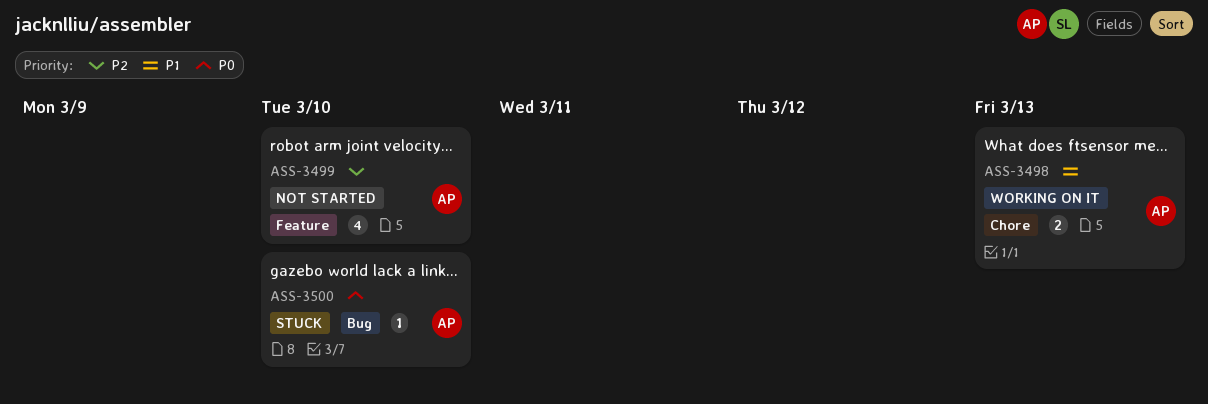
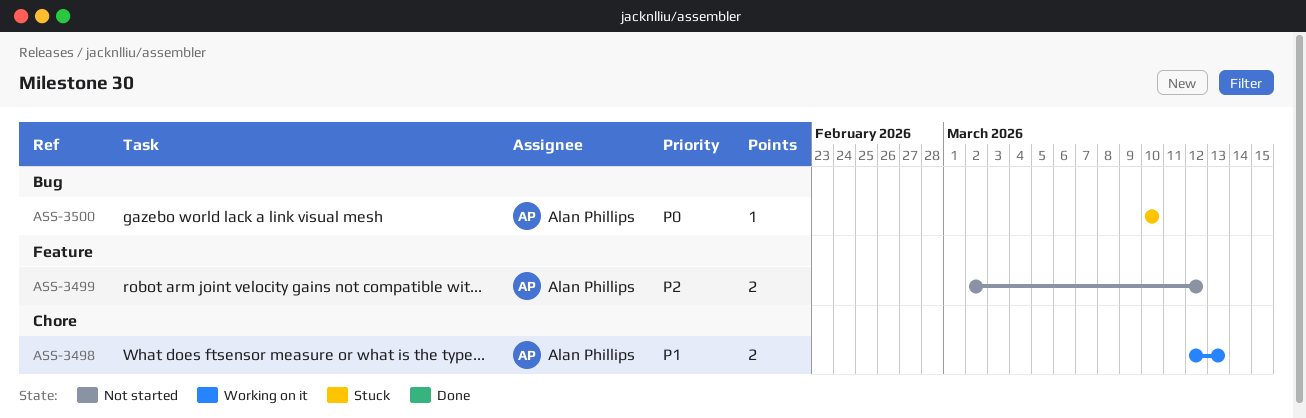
ASS-3499, estimate: 4 -> 2
ASS-3499, due: Mar 10 -> Mar 12

